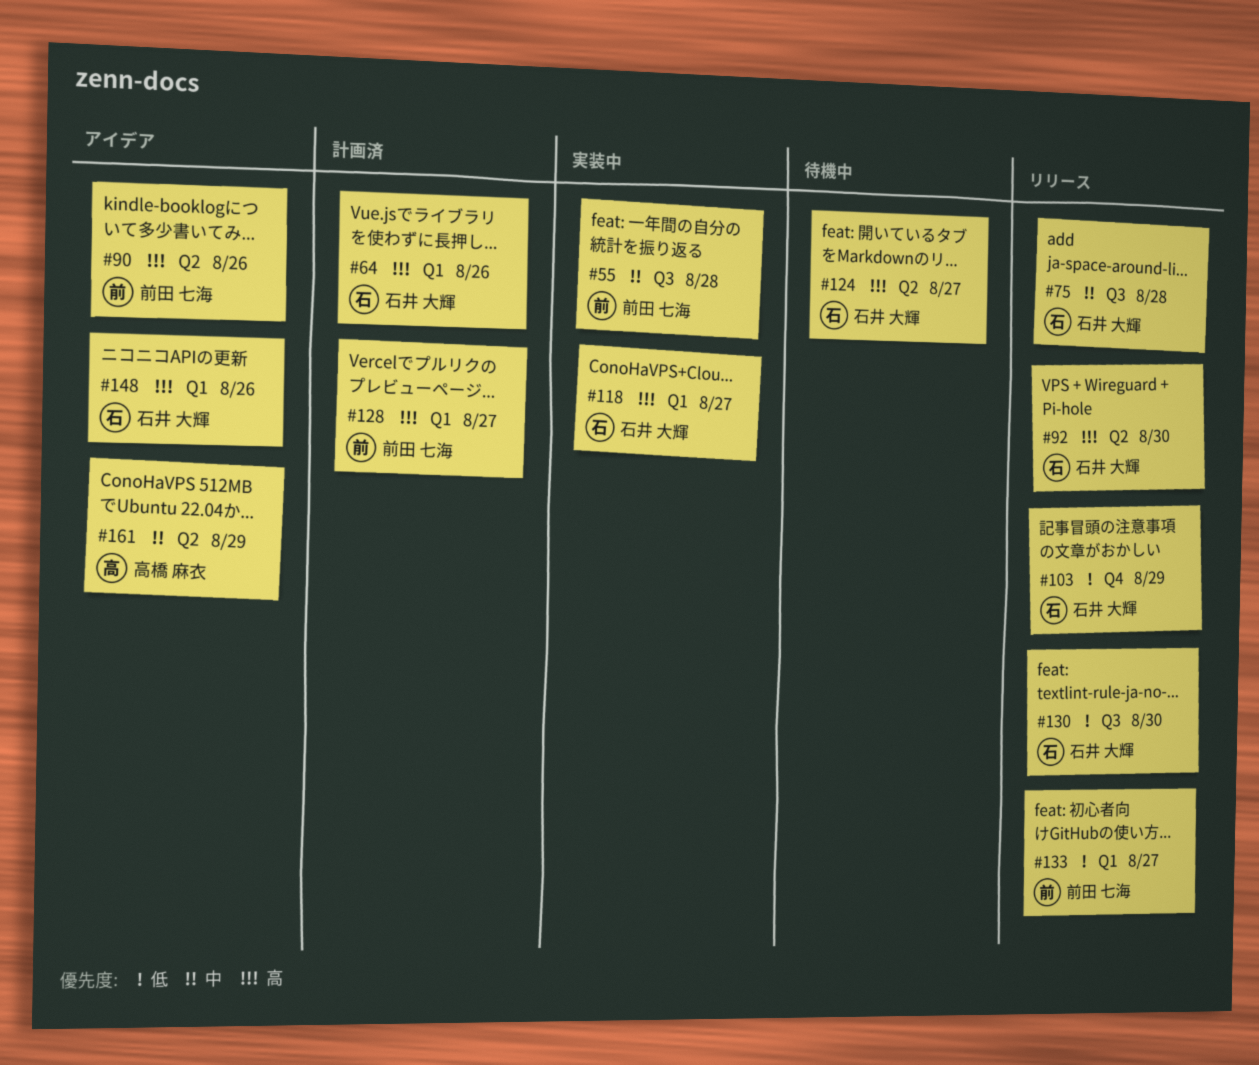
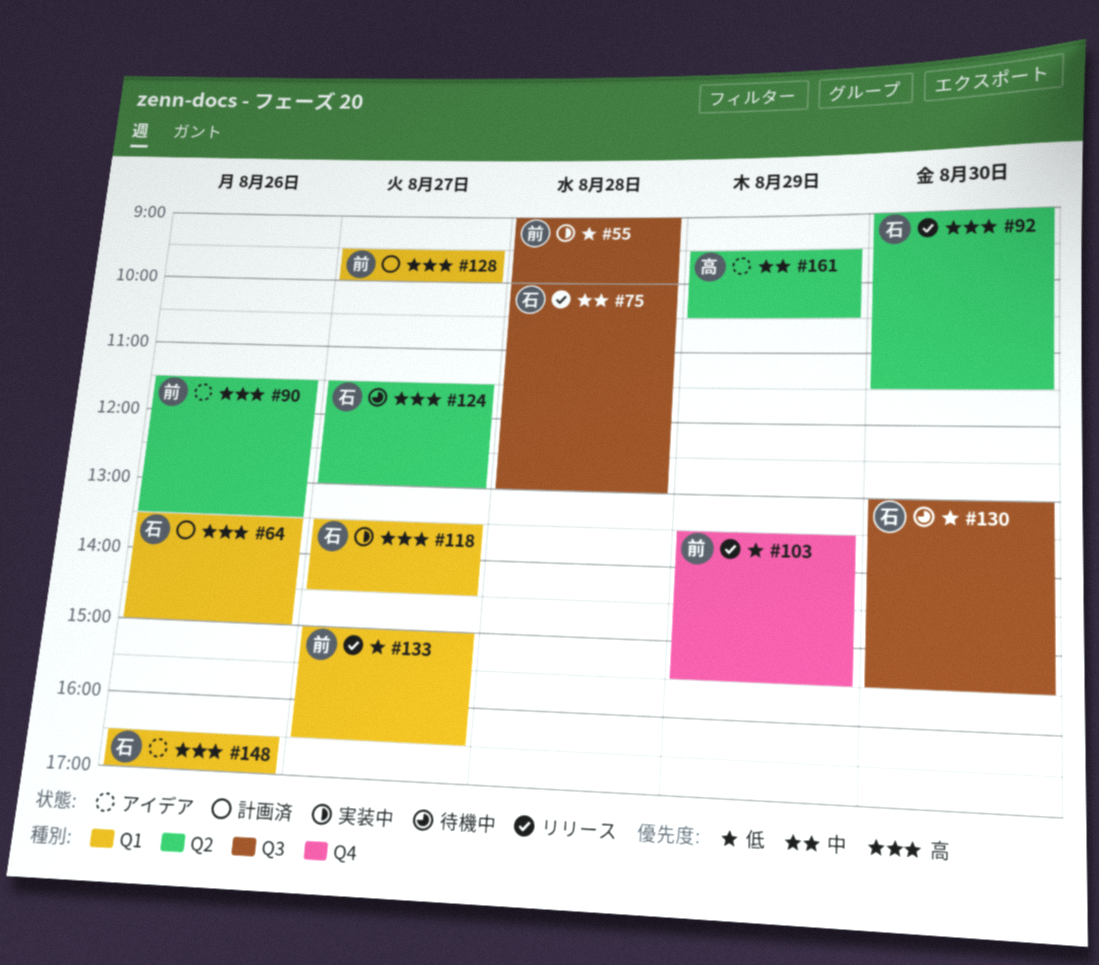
#55, priority: 中 -> 低
#103, owner: 石井 大輝 -> 前田 七海
#130, status: リリース -> 待機中

